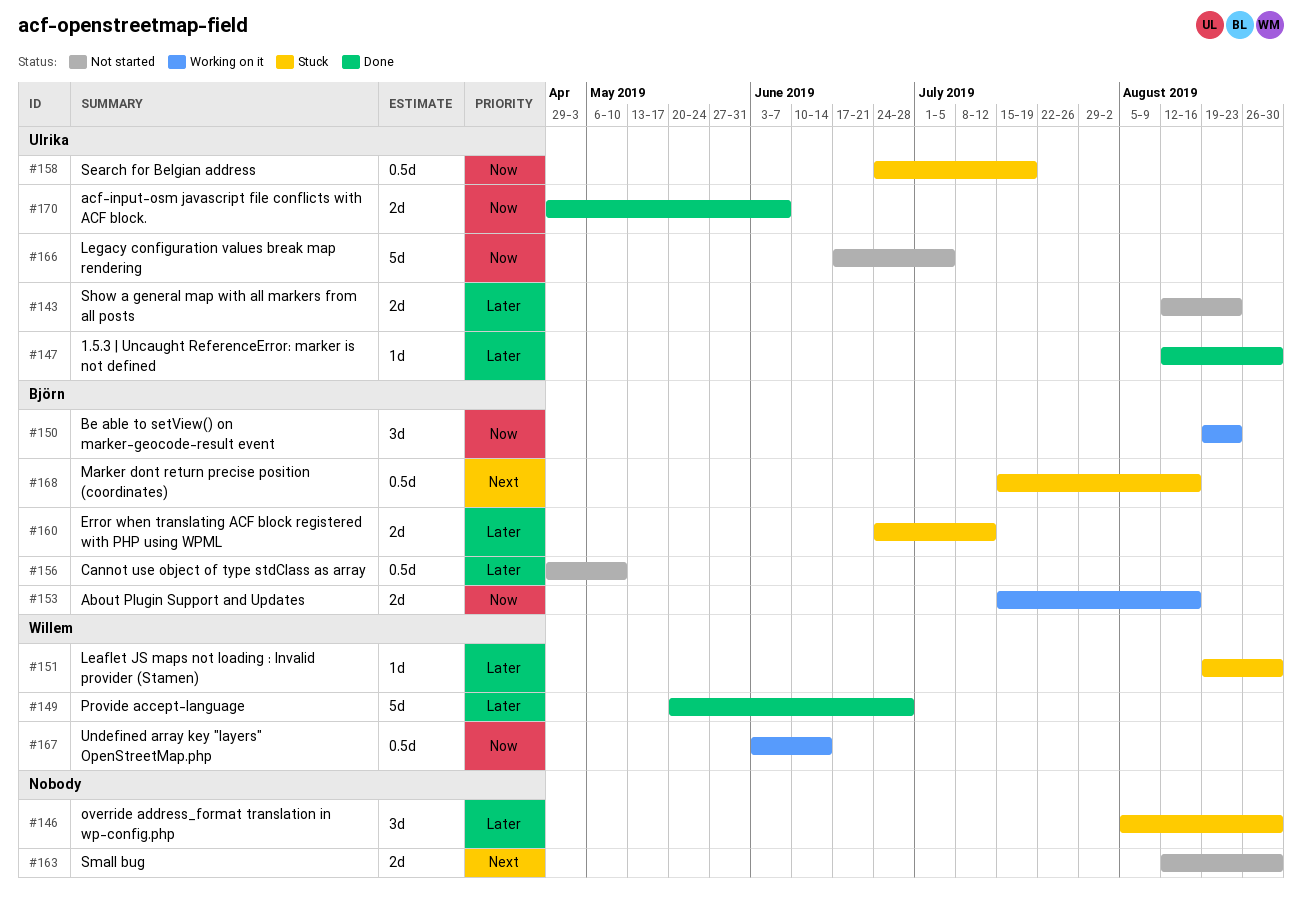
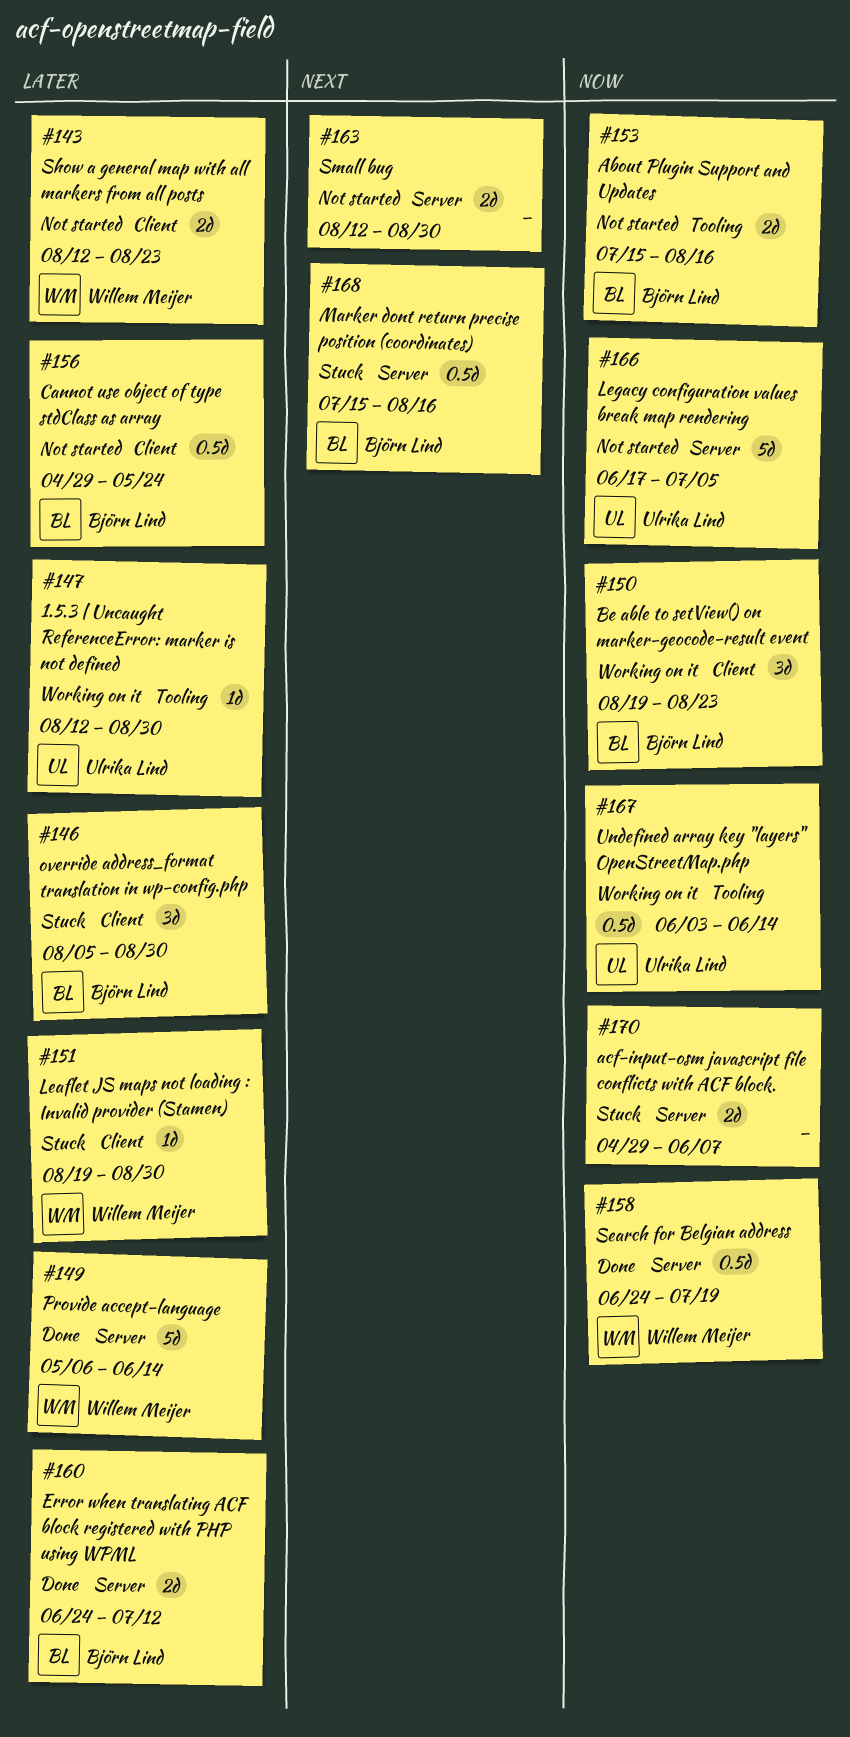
#143, owner: Ulrika Lind -> Willem Meijer
#146, owner: none -> Björn Lind
#147, status: Done -> Working on it
#149, start: May 20 -> May 6
#149, due: Jun 28 -> Jun 14
#153, status: Working on it -> Not started
#156, due: May 10 -> May 24
#158, status: Stuck -> Done
#158, owner: Ulrika Lind -> Willem Meijer
#160, status: Stuck -> Done
#167, owner: Willem Meijer -> Ulrika Lind
#170, status: Done -> Stuck
#170, owner: Ulrika Lind -> none

